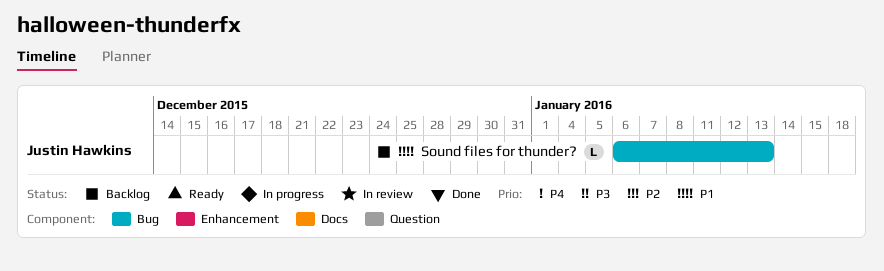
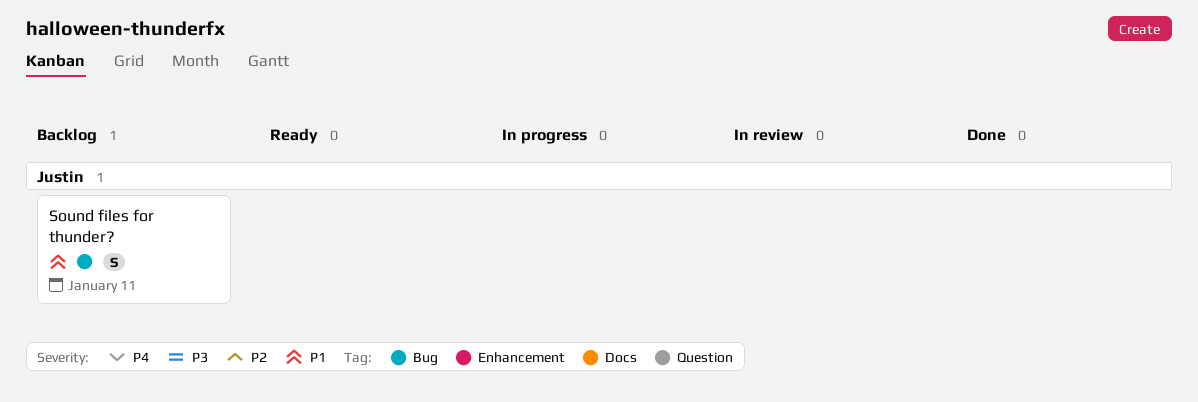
Sound files for thunder?, estimate: L -> S
Sound files for thunder?, due: Jan 13 -> Jan 11

